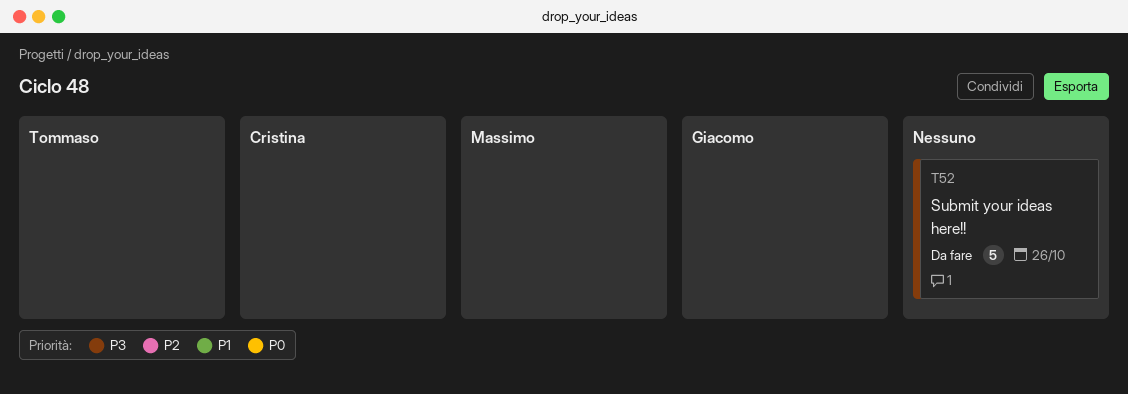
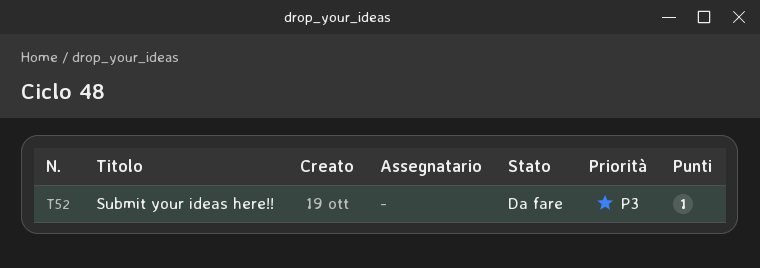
T52, estimate: 5 -> 1

